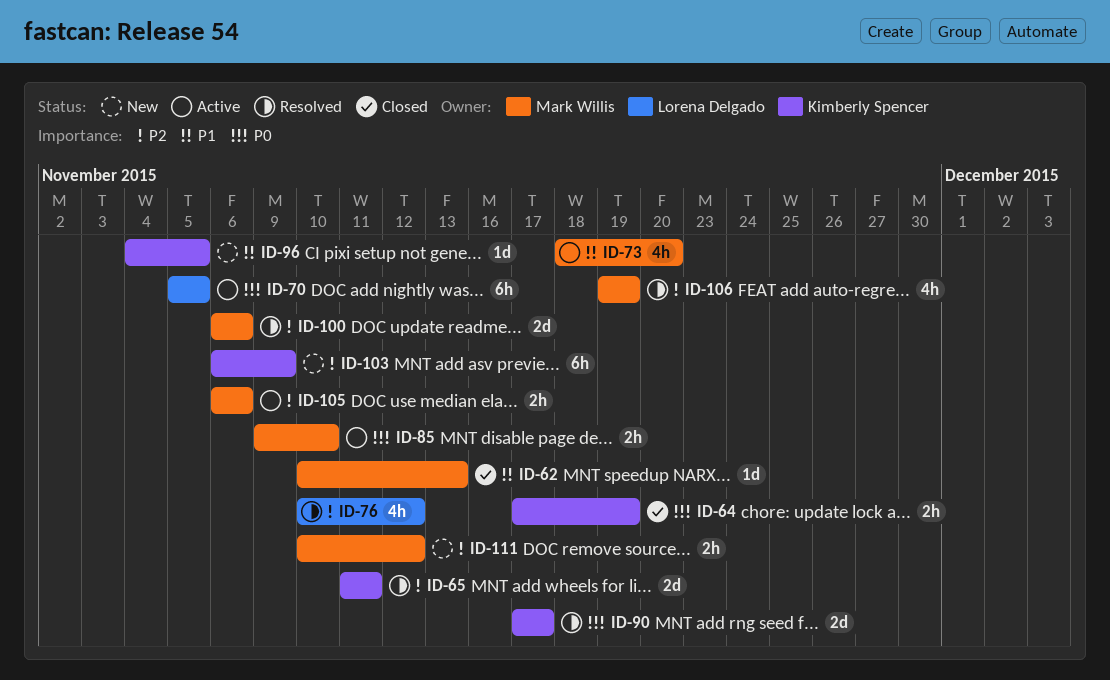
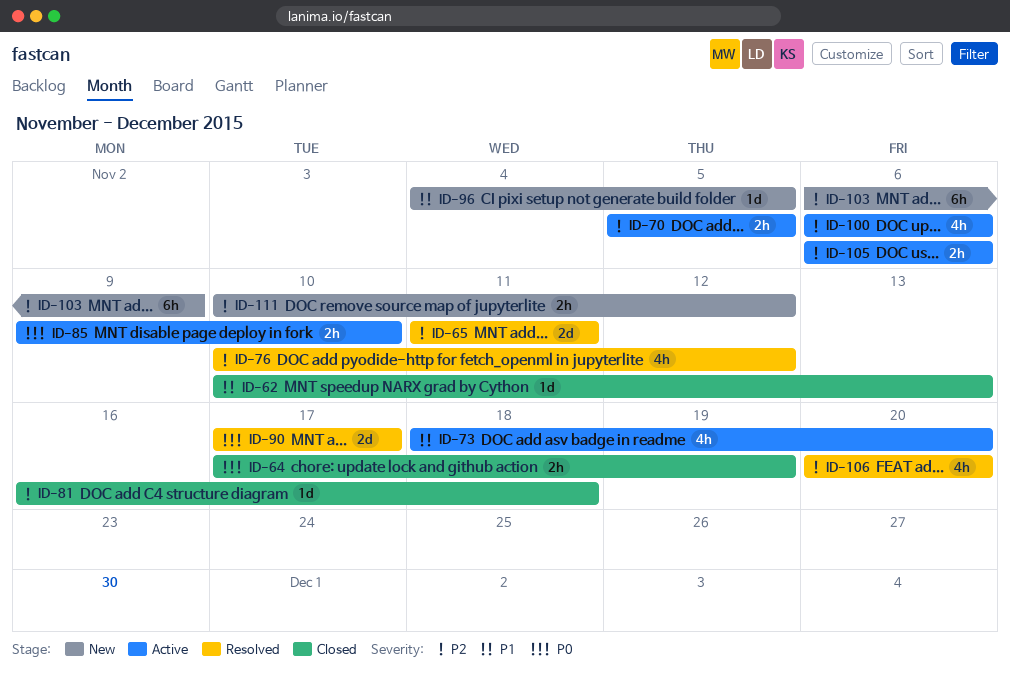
ID-70, priority: P0 -> P2
ID-70, estimate: 6h -> 2h
ID-81: none -> present
ID-100, status: Resolved -> Active
ID-100, estimate: 2d -> 4h
ID-106, start: Nov 19 -> Nov 20
ID-106, due: Nov 19 -> Nov 20

